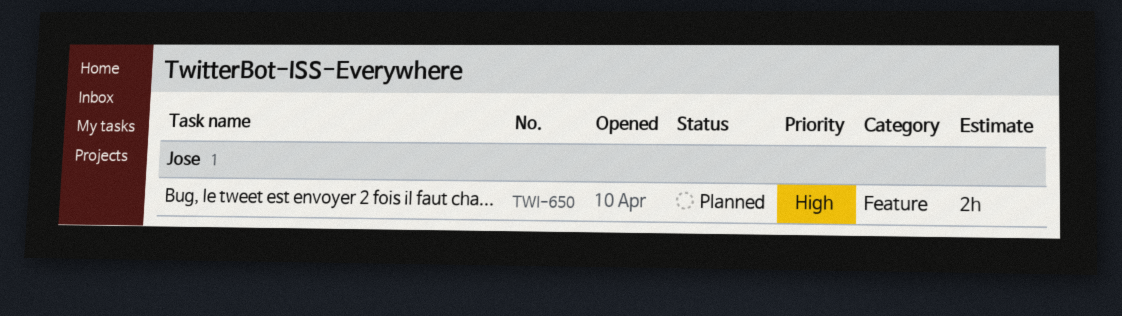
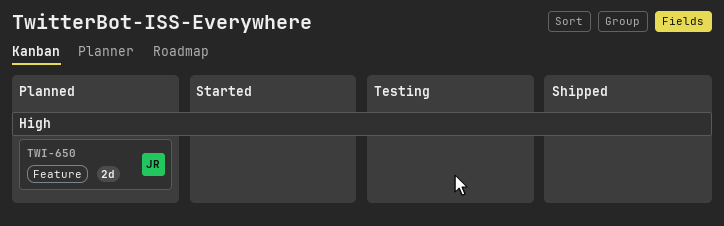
TWI-650, estimate: 2h -> 2d

